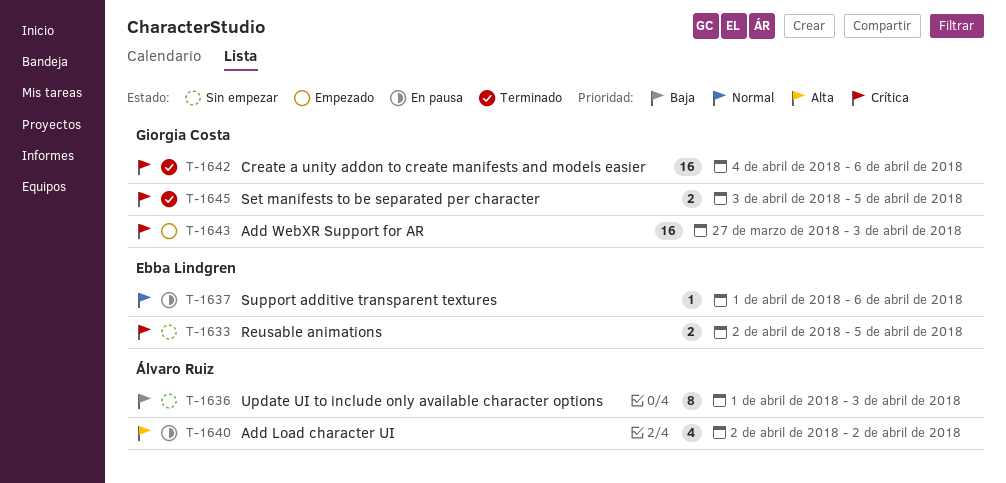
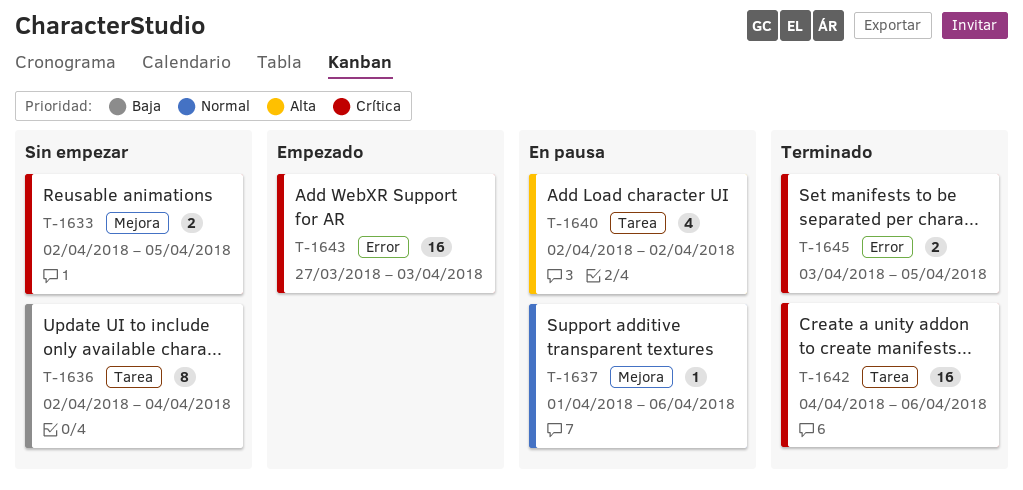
T-1636, start: Apr 1 -> Apr 2
T-1636, due: Apr 3 -> Apr 4

